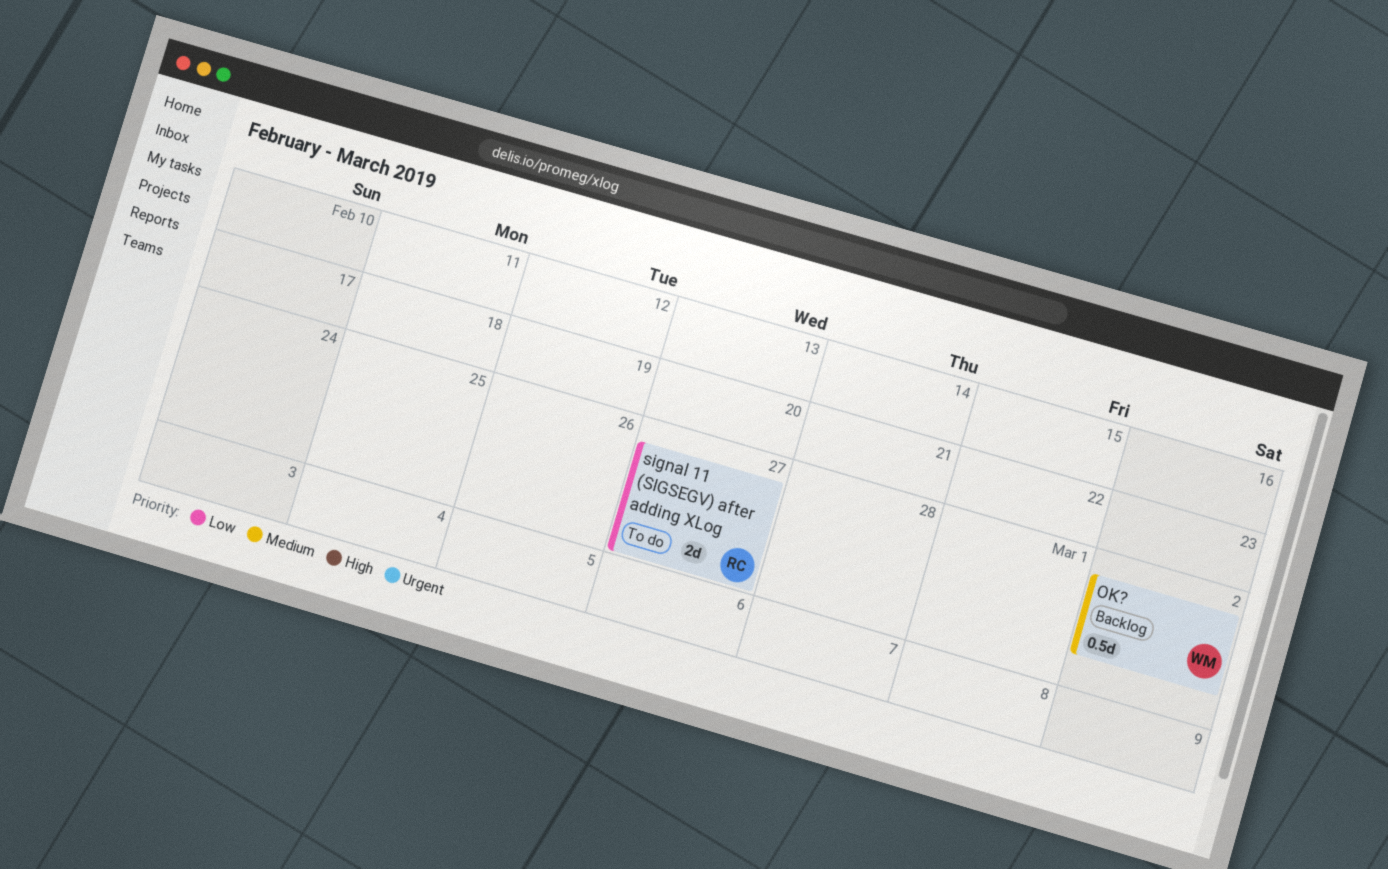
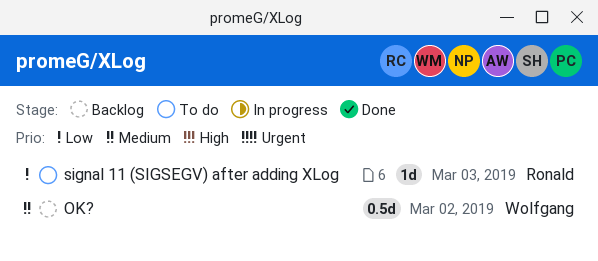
signal 11 (SIGSEGV) after adding XLog, estimate: 2d -> 1d
signal 11 (SIGSEGV) after adding XLog, due: Feb 27 -> Mar 3

